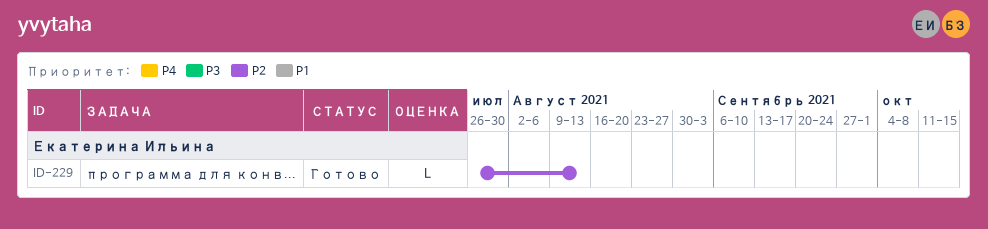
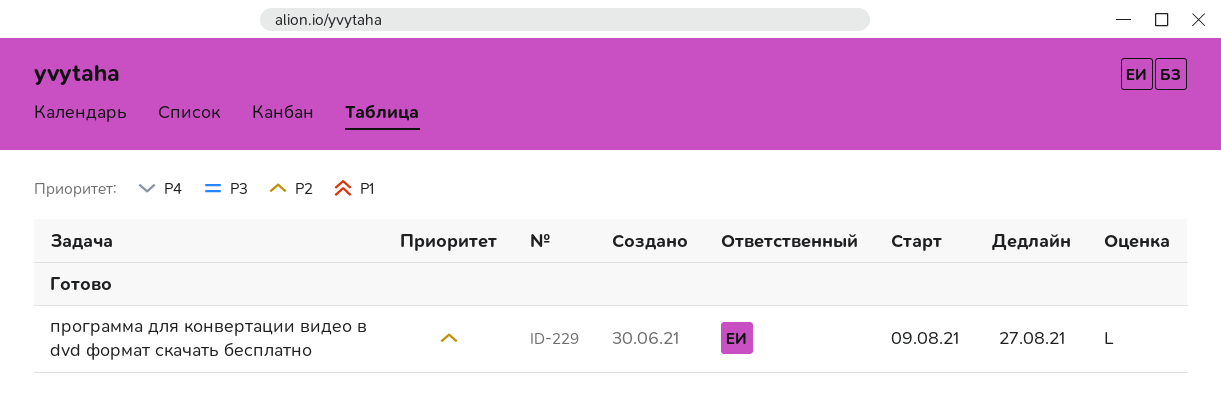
ID-229, start: Jul 26 -> Aug 9
ID-229, due: Aug 13 -> Aug 27

